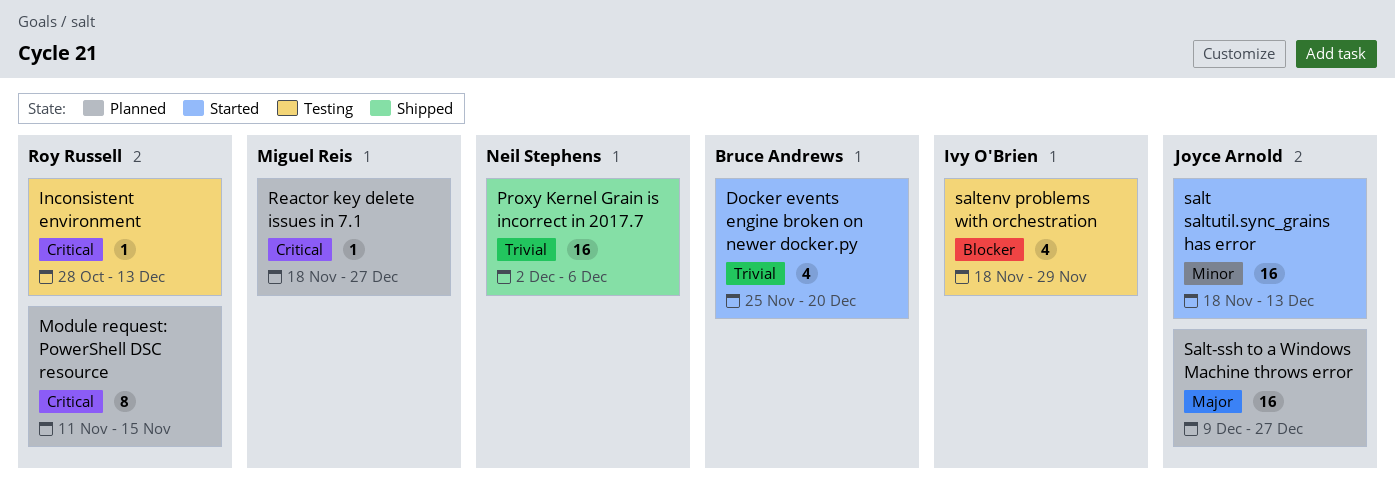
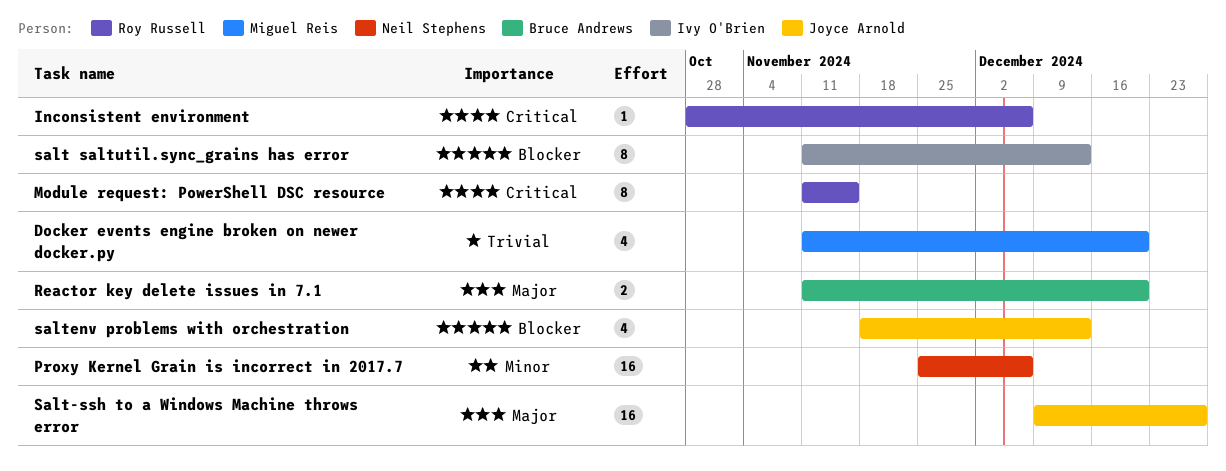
Docker events engine broken on newer docker.py, owner: Bruce Andrews -> Miguel Reis
Docker events engine broken on newer docker.py, start: Nov 25 -> Nov 11
Inconsistent environment, due: Dec 13 -> Dec 6
Proxy Kernel Grain is incorrect in 2017.7, priority: Trivial -> Minor
Proxy Kernel Grain is incorrect in 2017.7, start: Dec 2 -> Nov 25
Reactor key delete issues in 7.1, owner: Miguel Reis -> Bruce Andrews
Reactor key delete issues in 7.1, priority: Critical -> Major
Reactor key delete issues in 7.1, estimate: 1 -> 2
Reactor key delete issues in 7.1, start: Nov 18 -> Nov 11
Reactor key delete issues in 7.1, due: Dec 27 -> Dec 20
salt saltutil.sync_grains has error, owner: Joyce Arnold -> Ivy O'Brien
salt saltutil.sync_grains has error, priority: Minor -> Blocker
salt saltutil.sync_grains has error, estimate: 16 -> 8
salt saltutil.sync_grains has error, start: Nov 18 -> Nov 11
saltenv problems with orchestration, owner: Ivy O'Brien -> Joyce Arnold
saltenv problems with orchestration, due: Nov 29 -> Dec 13

